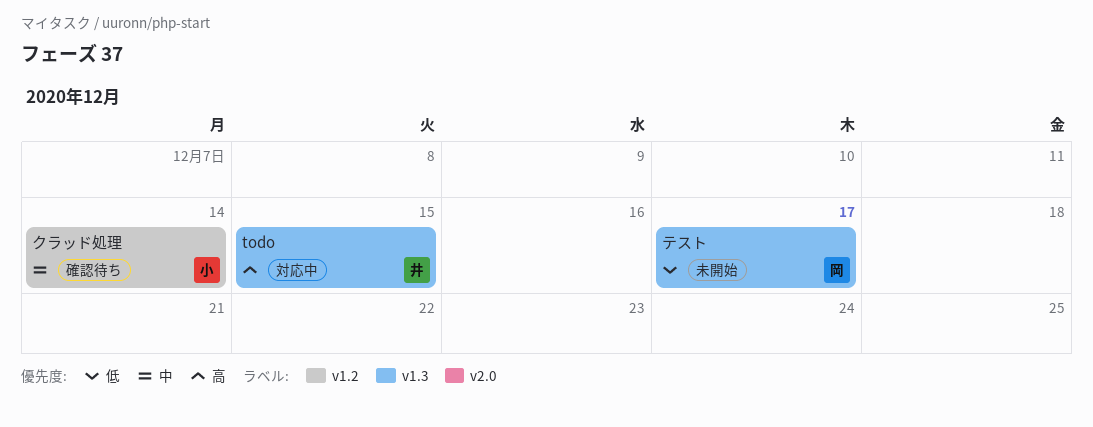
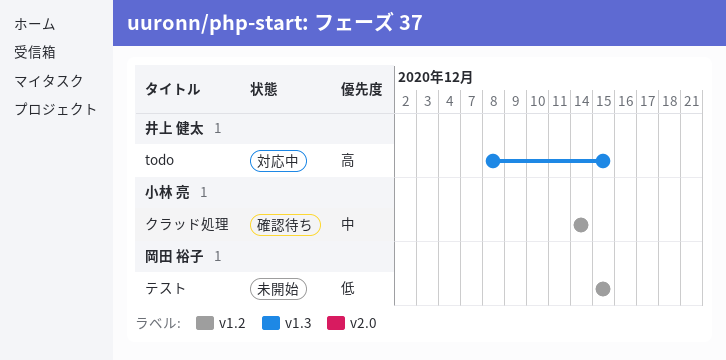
テスト, label: v1.3 -> v1.2
テスト, due: Dec 17 -> Dec 15

